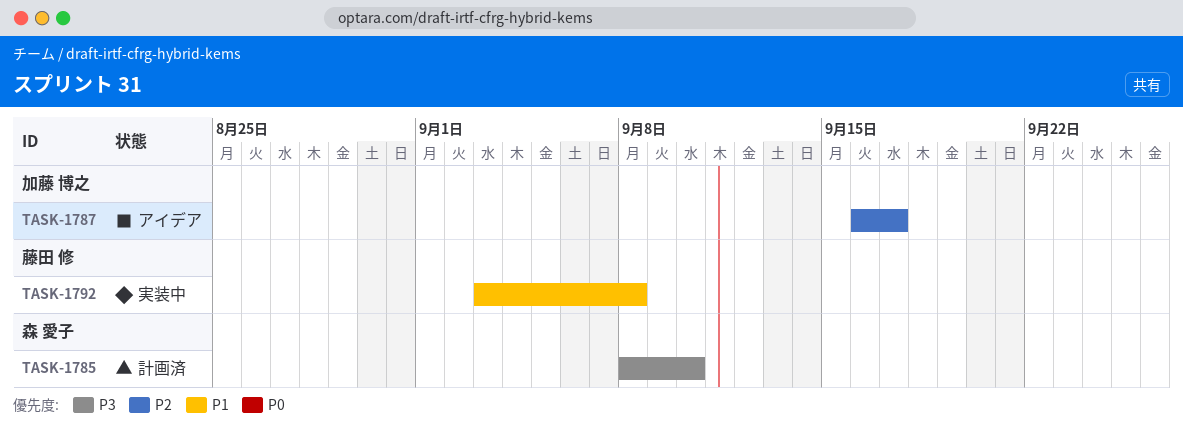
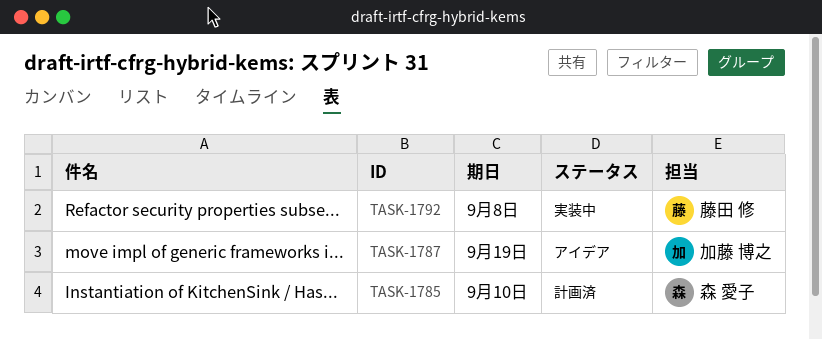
TASK-1787, due: Sep 17 -> Sep 19

